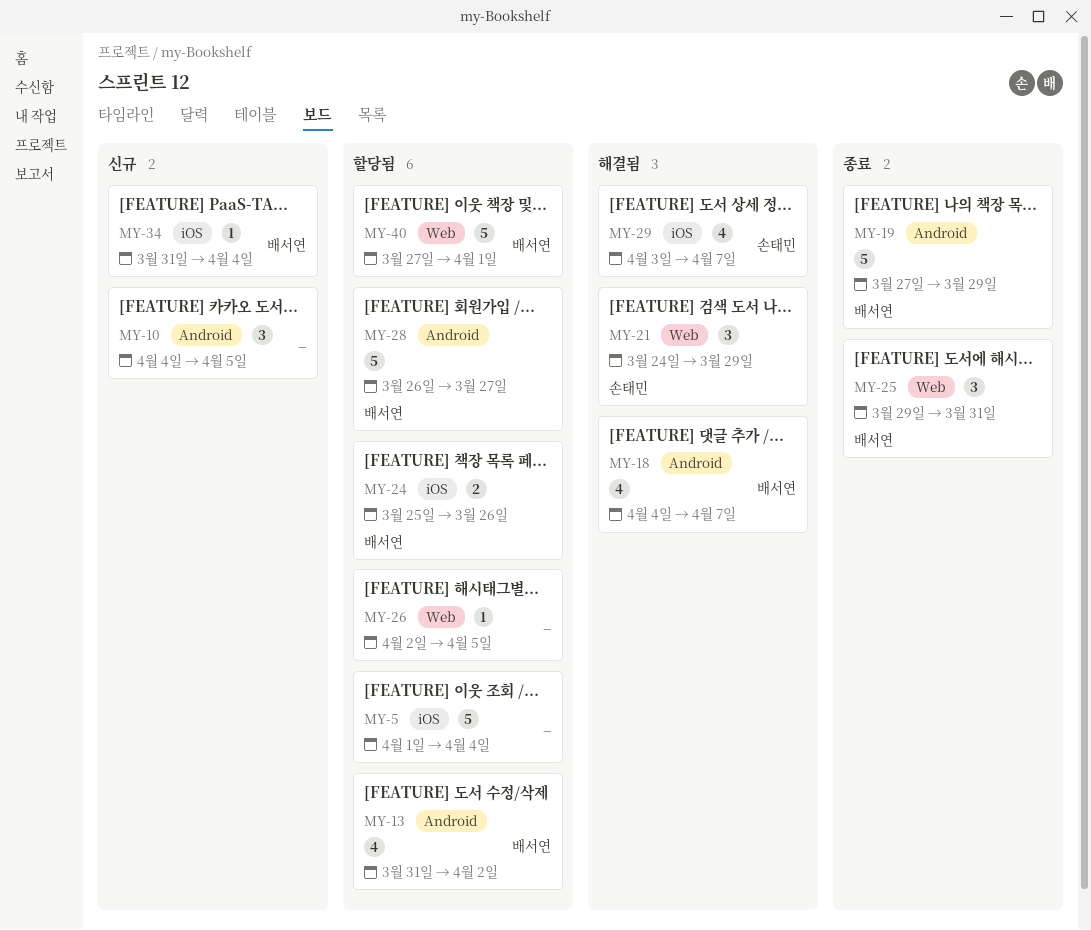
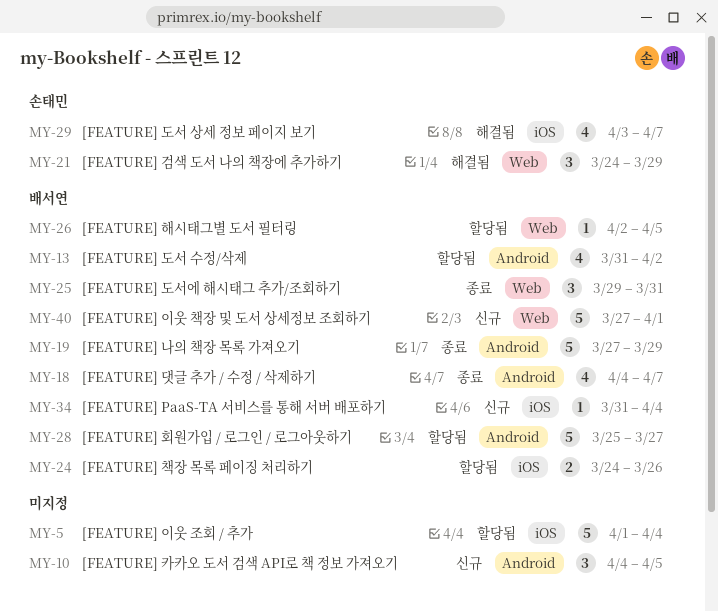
MY-18, status: 해결됨 -> 종료
MY-24, start: Mar 25 -> Mar 24
MY-26, owner: none -> 배서연
MY-28, start: Mar 26 -> Mar 25
MY-40, status: 할당됨 -> 신규

